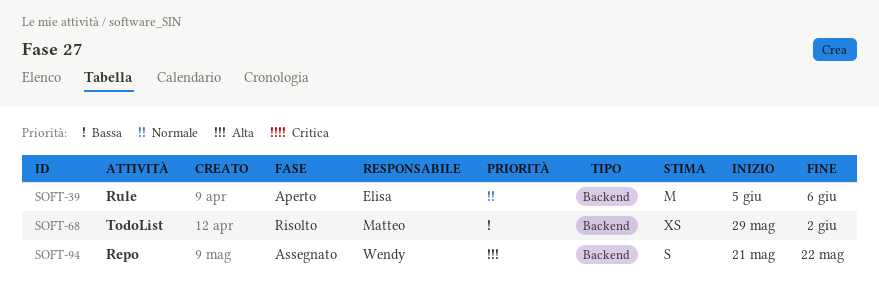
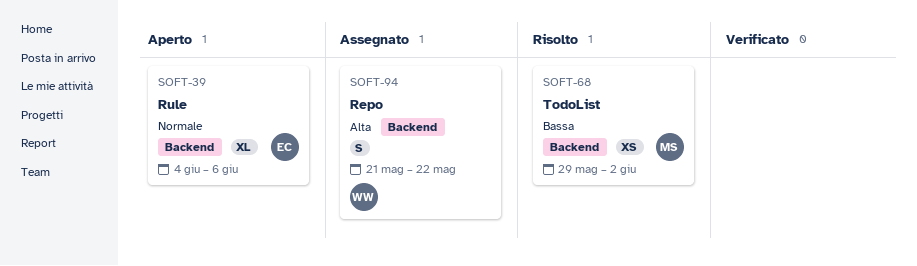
SOFT-39, estimate: M -> XL
SOFT-39, start: Jun 5 -> Jun 4

